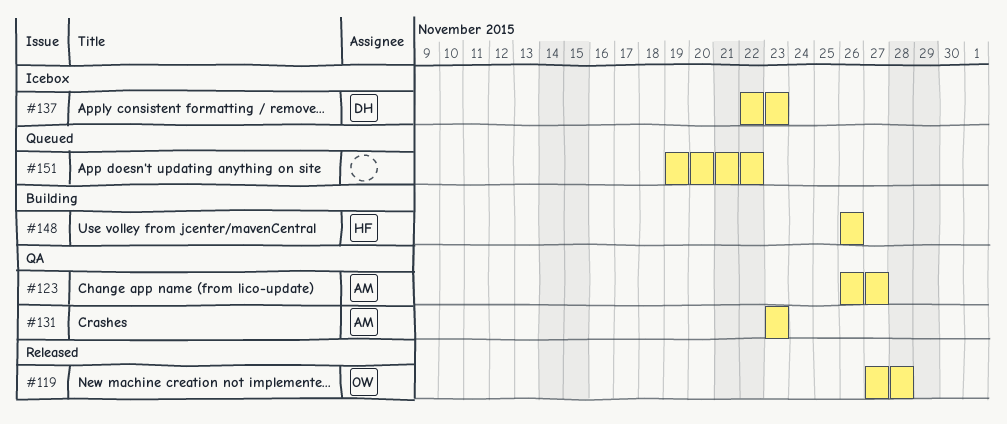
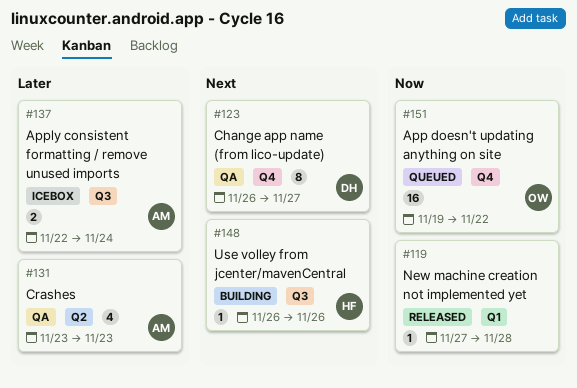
#119, owner: OW -> none
#123, owner: AM -> DH
#137, owner: DH -> AM
#137, due: Nov 23 -> Nov 24
#151, owner: none -> OW

